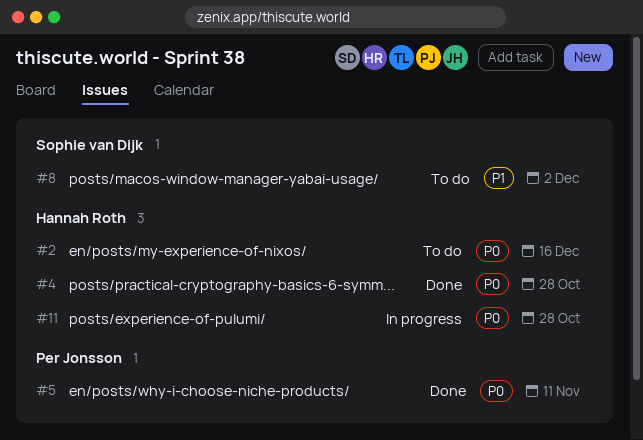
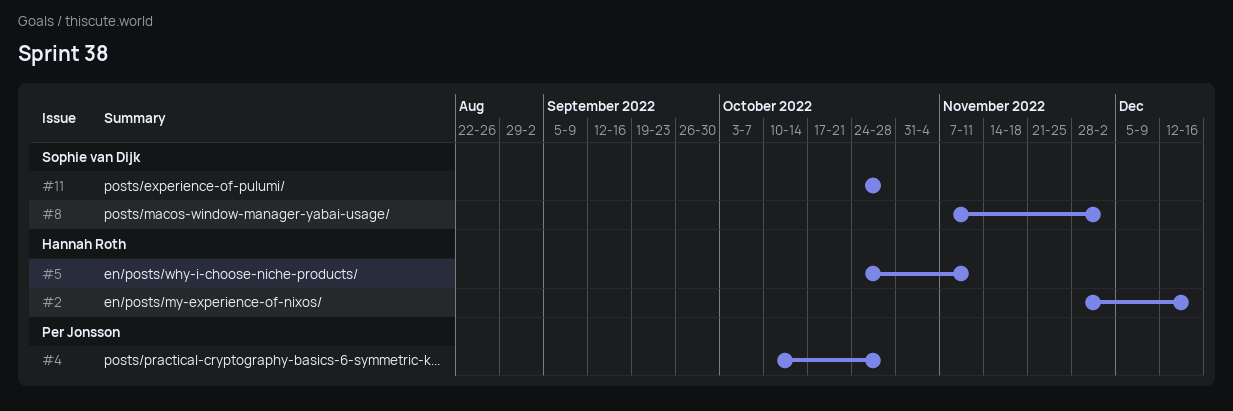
#4, owner: Hannah Roth -> Per Jonsson
#5, owner: Per Jonsson -> Hannah Roth
#11, owner: Hannah Roth -> Sophie van Dijk

